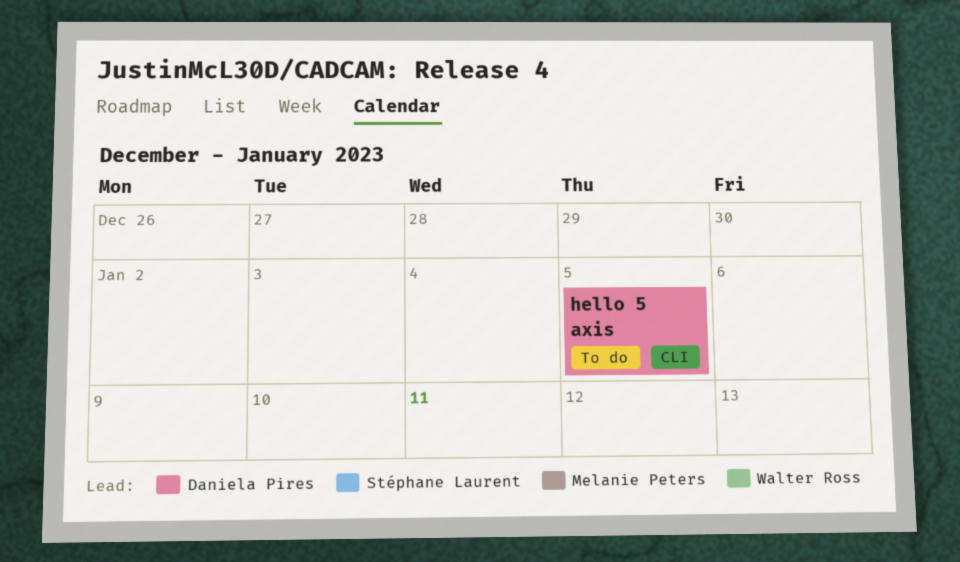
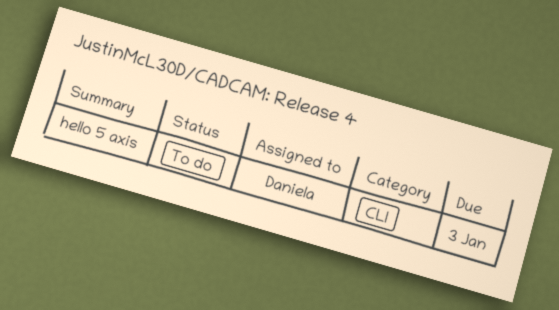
hello 5 axis, due: Jan 5 -> Jan 3

